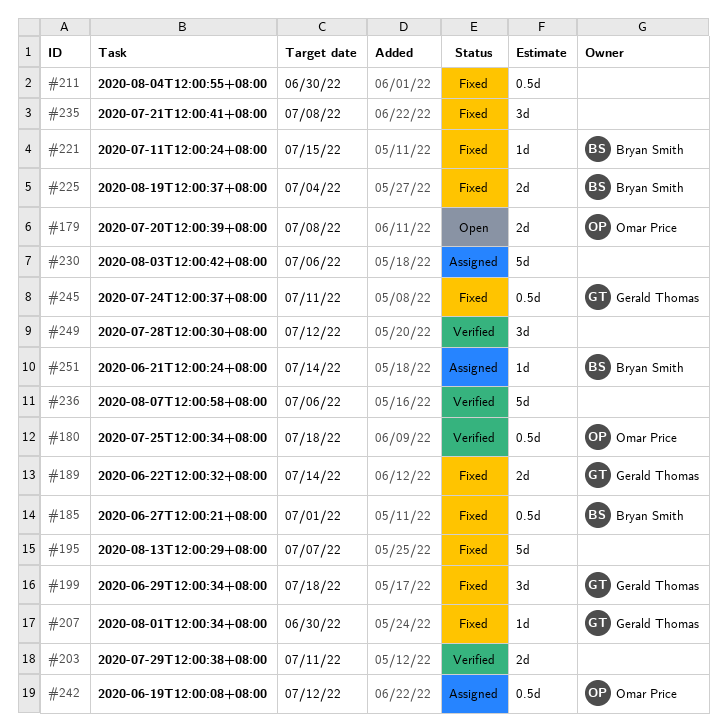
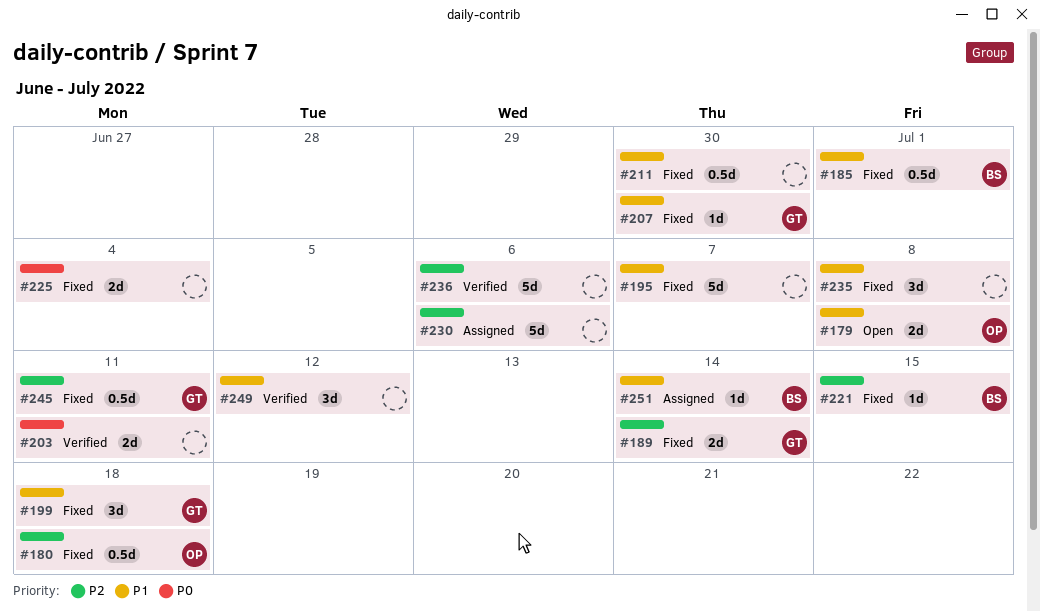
#180, status: Verified -> Fixed
#225, owner: Bryan Smith -> none
#242: present -> none

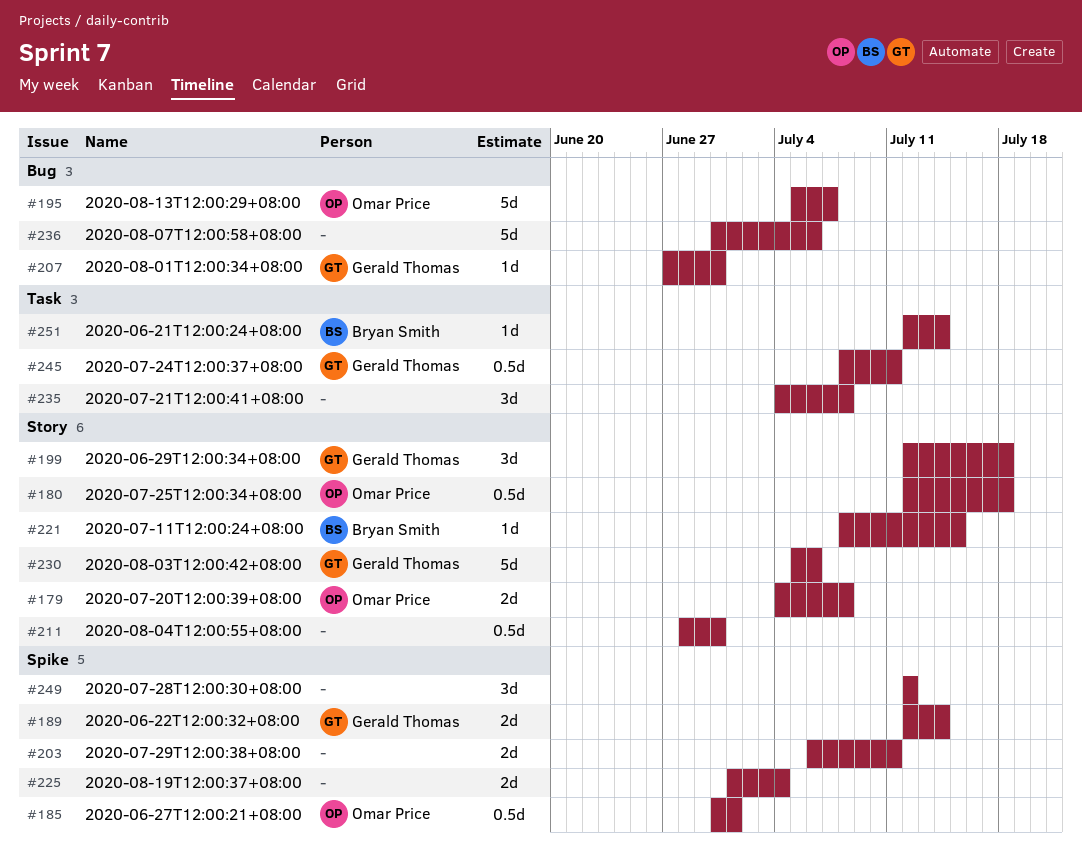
#185, owner: Bryan Smith -> Omar Price
#195, owner: none -> Omar Price
#230, owner: none -> Gerald Thomas

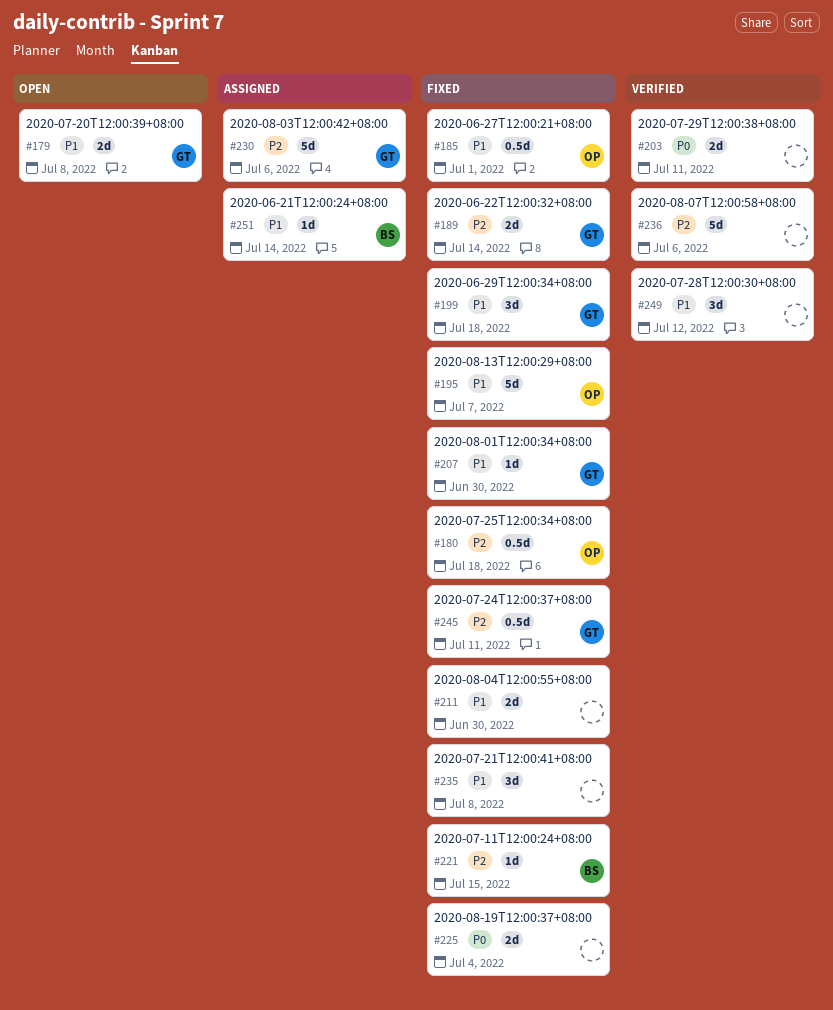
#179, owner: Omar Price -> Gerald Thomas
#211, estimate: 0.5d -> 2d

